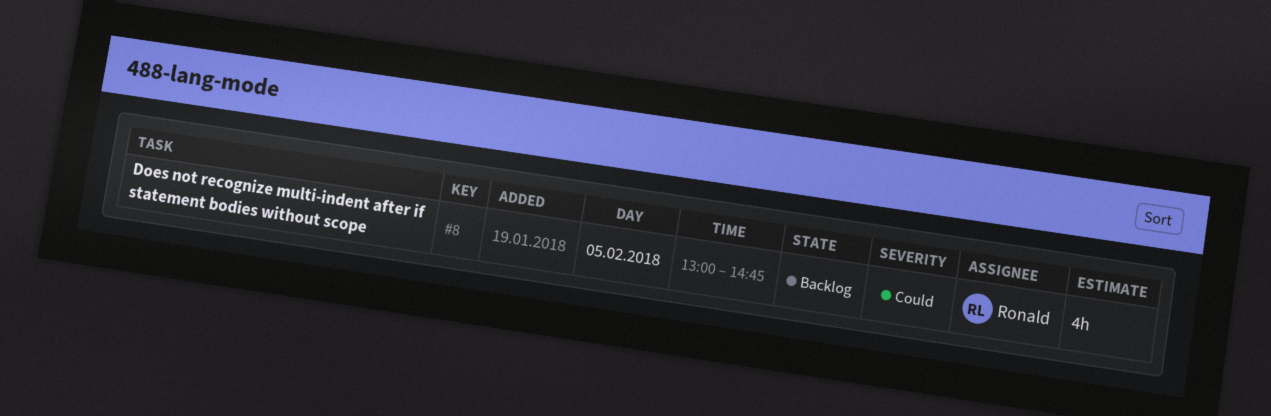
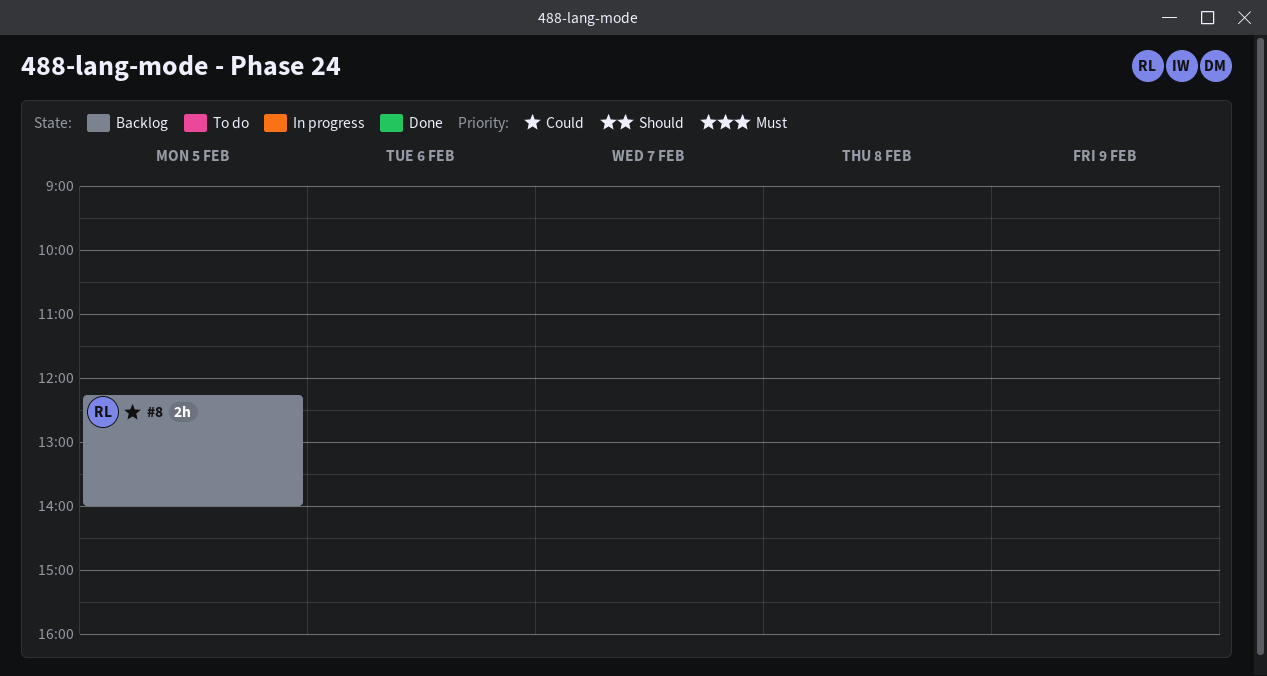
#8, estimate: 4h -> 2h
#8, begins: 13:00 -> 12:15
#8, ends: 14:45 -> 14:00

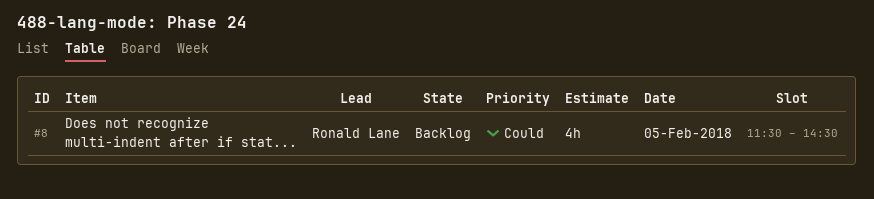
#8, estimate: 2h -> 4h
#8, begins: 12:15 -> 11:30
#8, ends: 14:00 -> 14:30

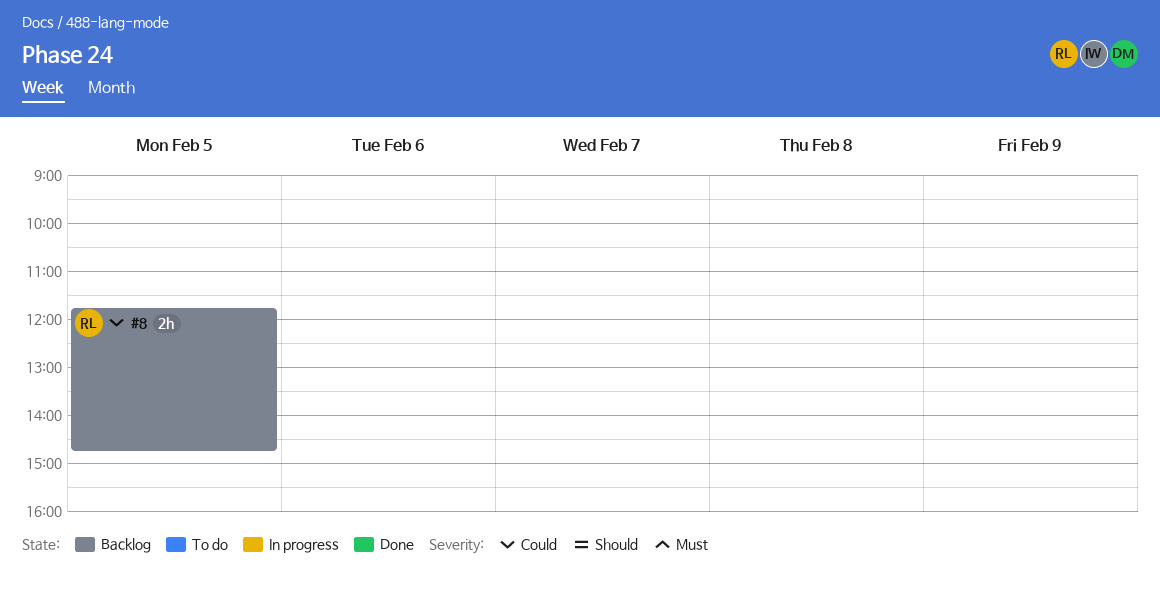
#8, estimate: 4h -> 2h
#8, begins: 11:30 -> 11:45
#8, ends: 14:30 -> 14:45

